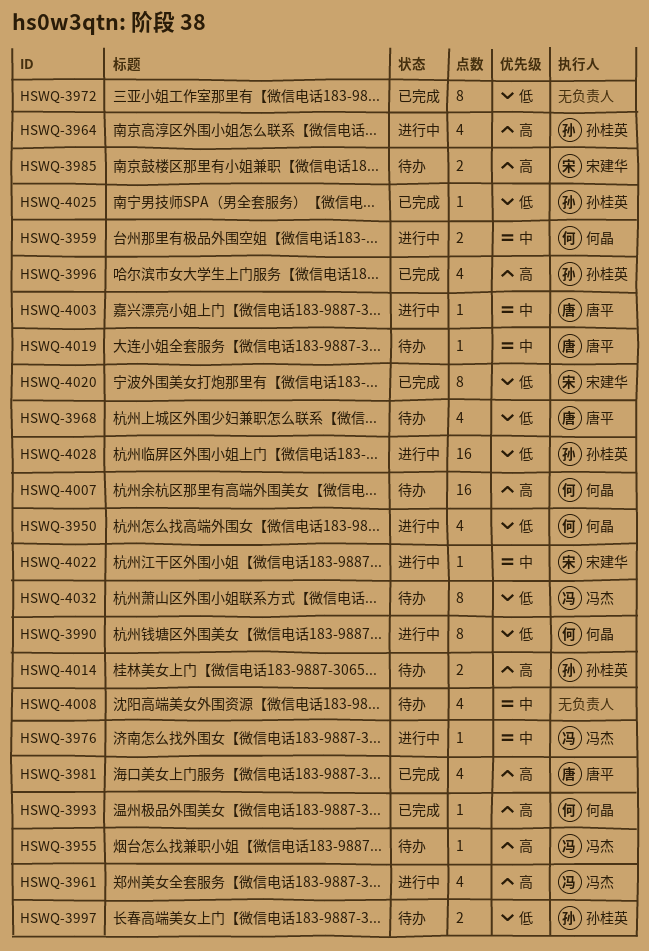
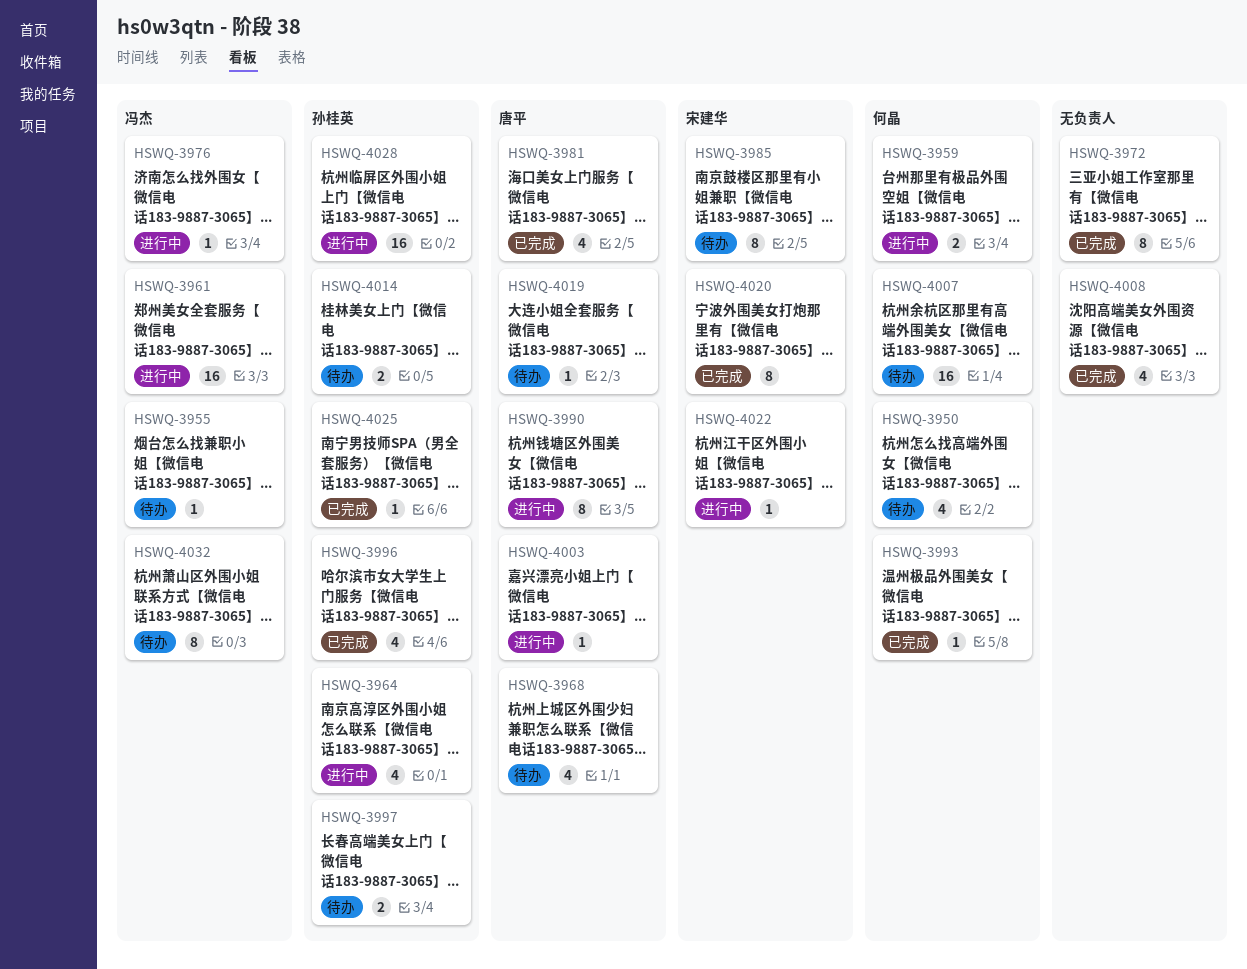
HSWQ-3950, status: 进行中 -> 待办
HSWQ-3961, estimate: 4 -> 16
HSWQ-3985, estimate: 2 -> 8
HSWQ-3990, owner: 何晶 -> 唐平
HSWQ-4008, status: 待办 -> 已完成

